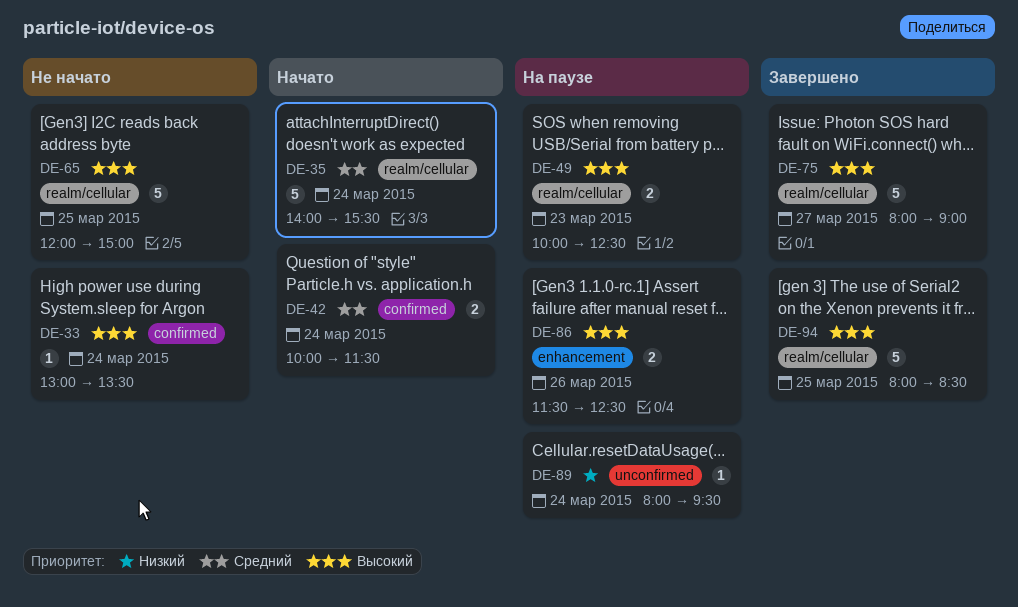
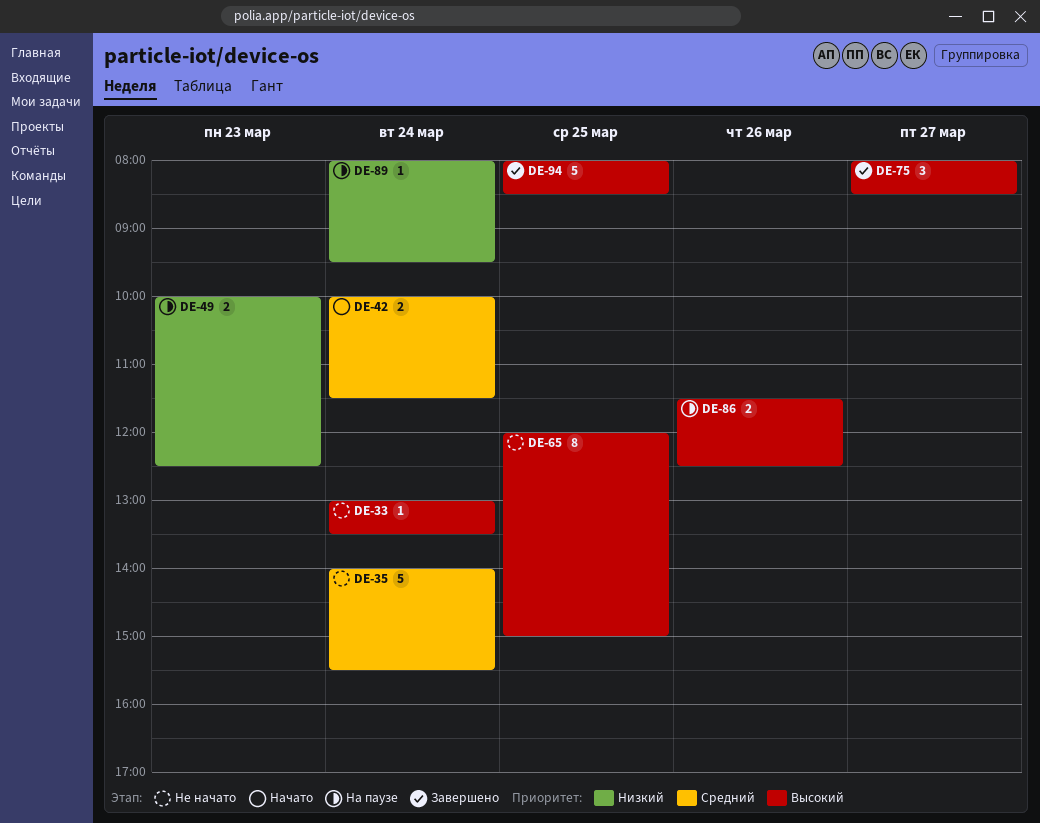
DE-35, status: Начато -> Не начато
DE-49, priority: Высокий -> Низкий
DE-65, estimate: 5 -> 8
DE-75, estimate: 5 -> 3
DE-75, ends: 09:00 -> 08:30

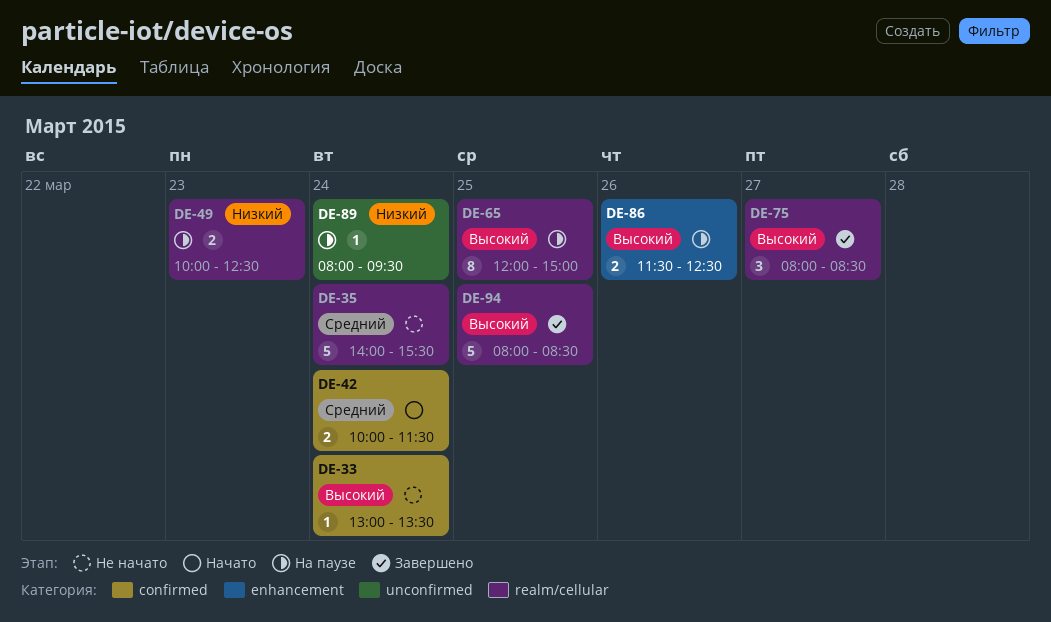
DE-65, status: Не начато -> На паузе

